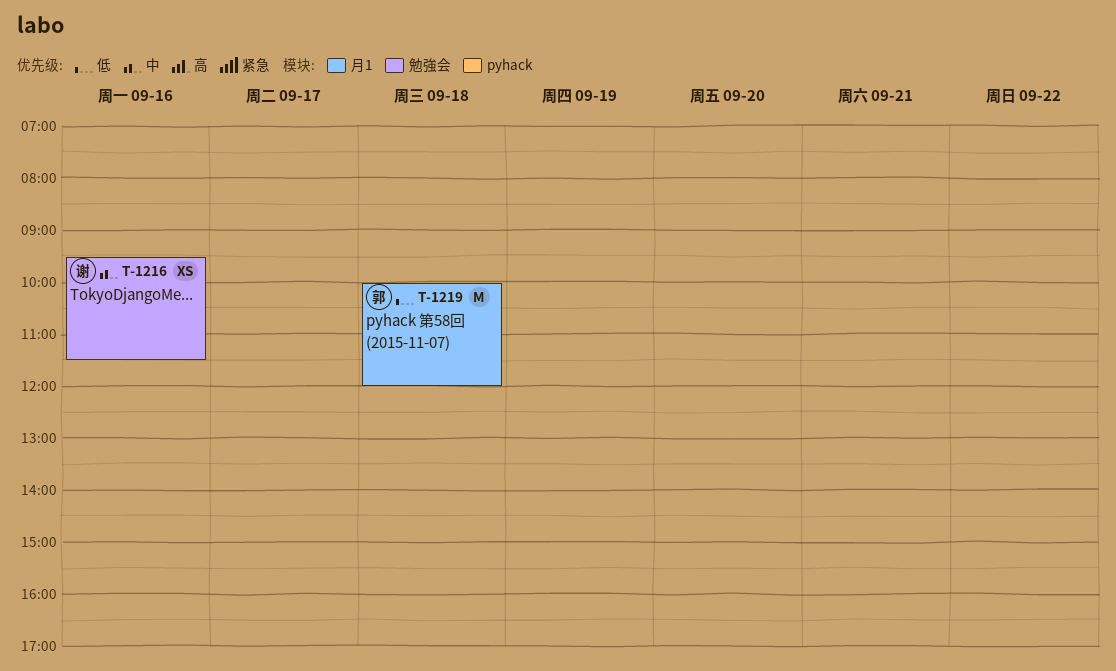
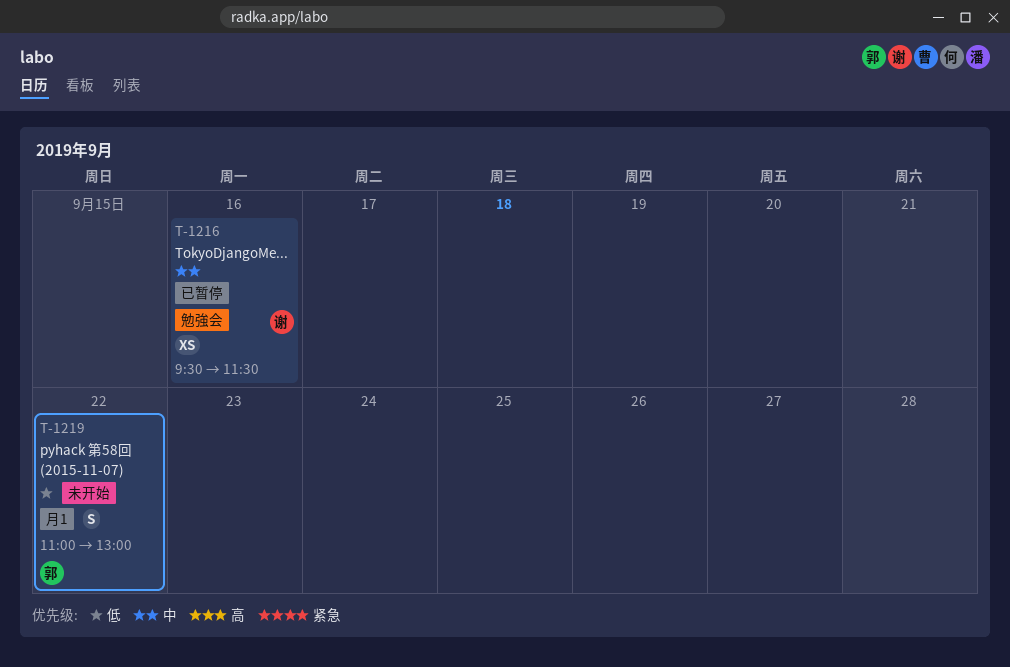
T-1219, estimate: M -> S
T-1219, day: Sep 18 -> Sep 22
T-1219, begins: 10:00 -> 11:00
T-1219, ends: 12:00 -> 13:00

